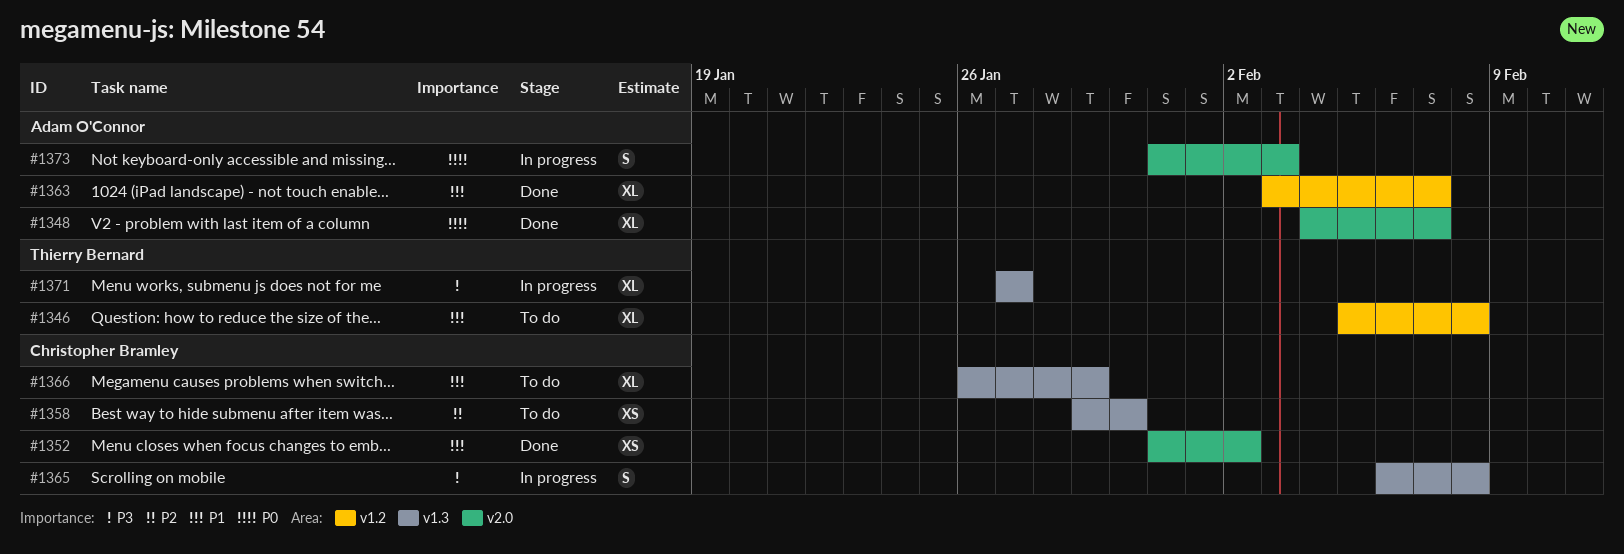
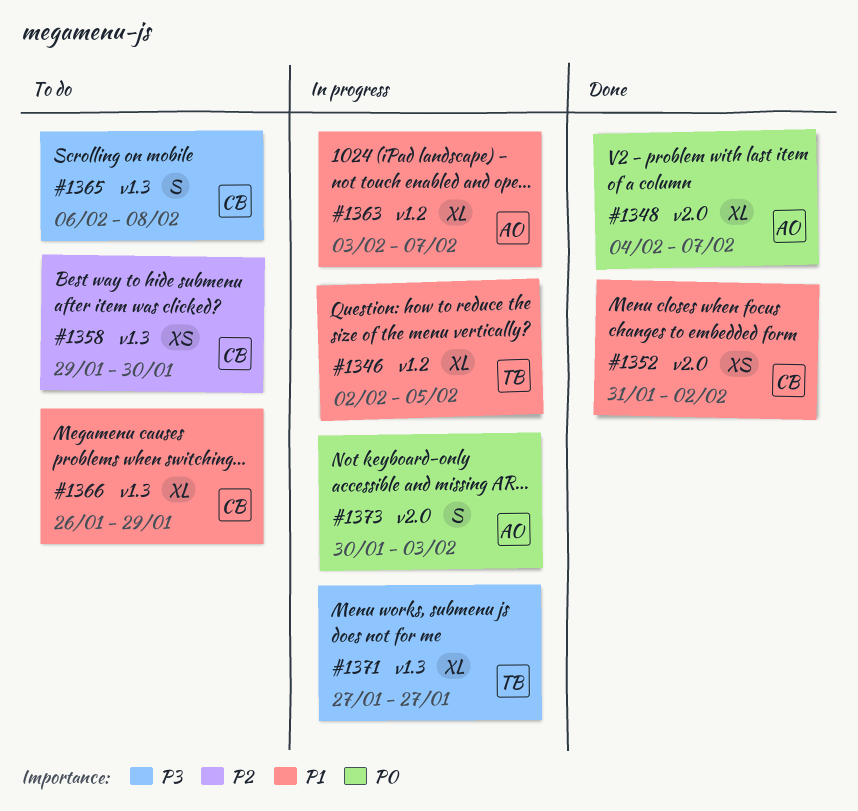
#1346, status: To do -> In progress
#1346, start: Feb 5 -> Feb 2
#1346, due: Feb 8 -> Feb 5
#1363, status: Done -> In progress
#1365, status: In progress -> To do
#1373, start: Jan 31 -> Jan 30

